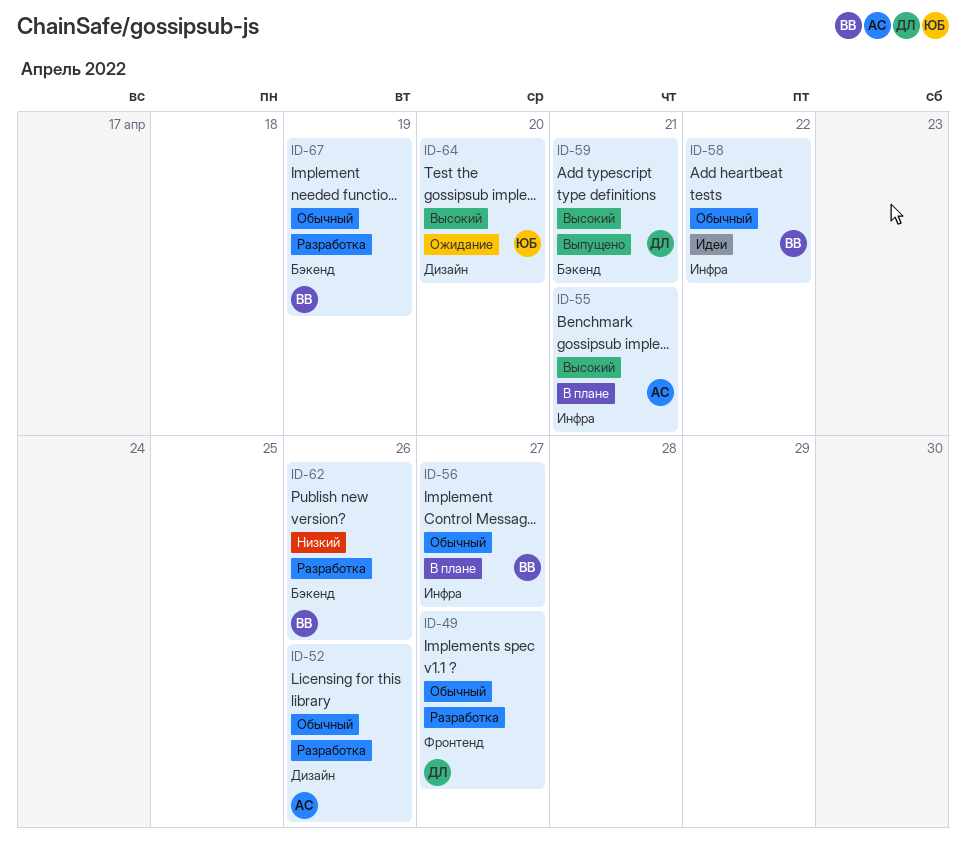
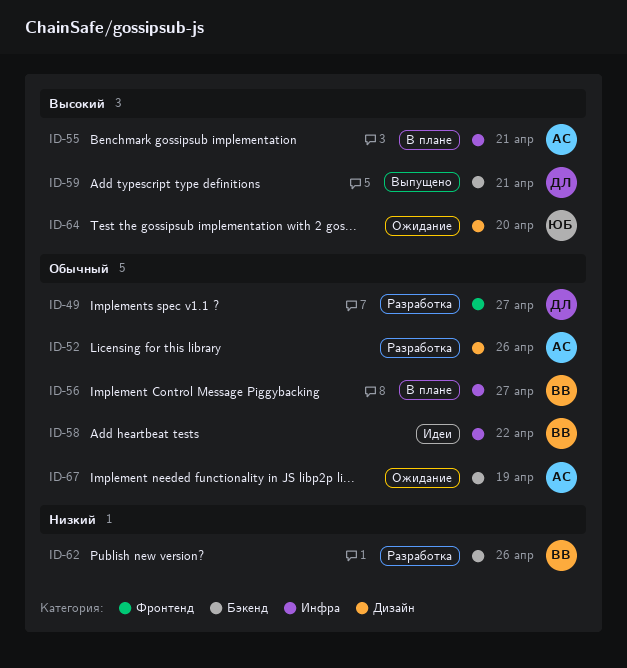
ID-67, status: Разработка -> Ожидание
ID-67, owner: ВВ -> АС

